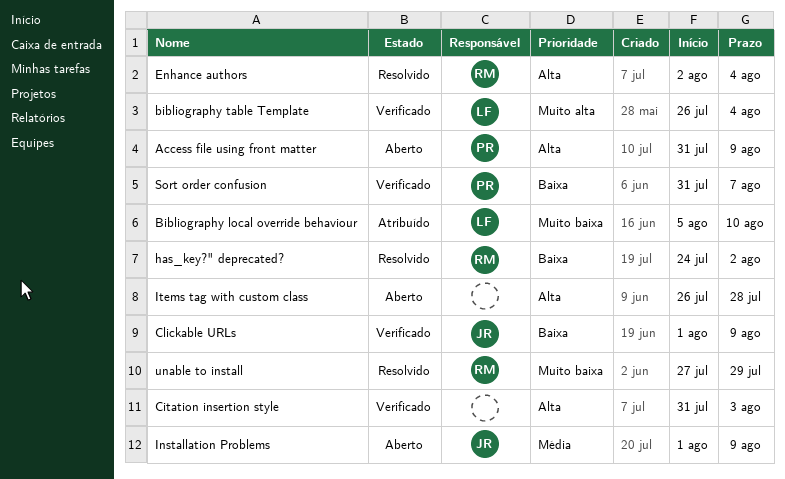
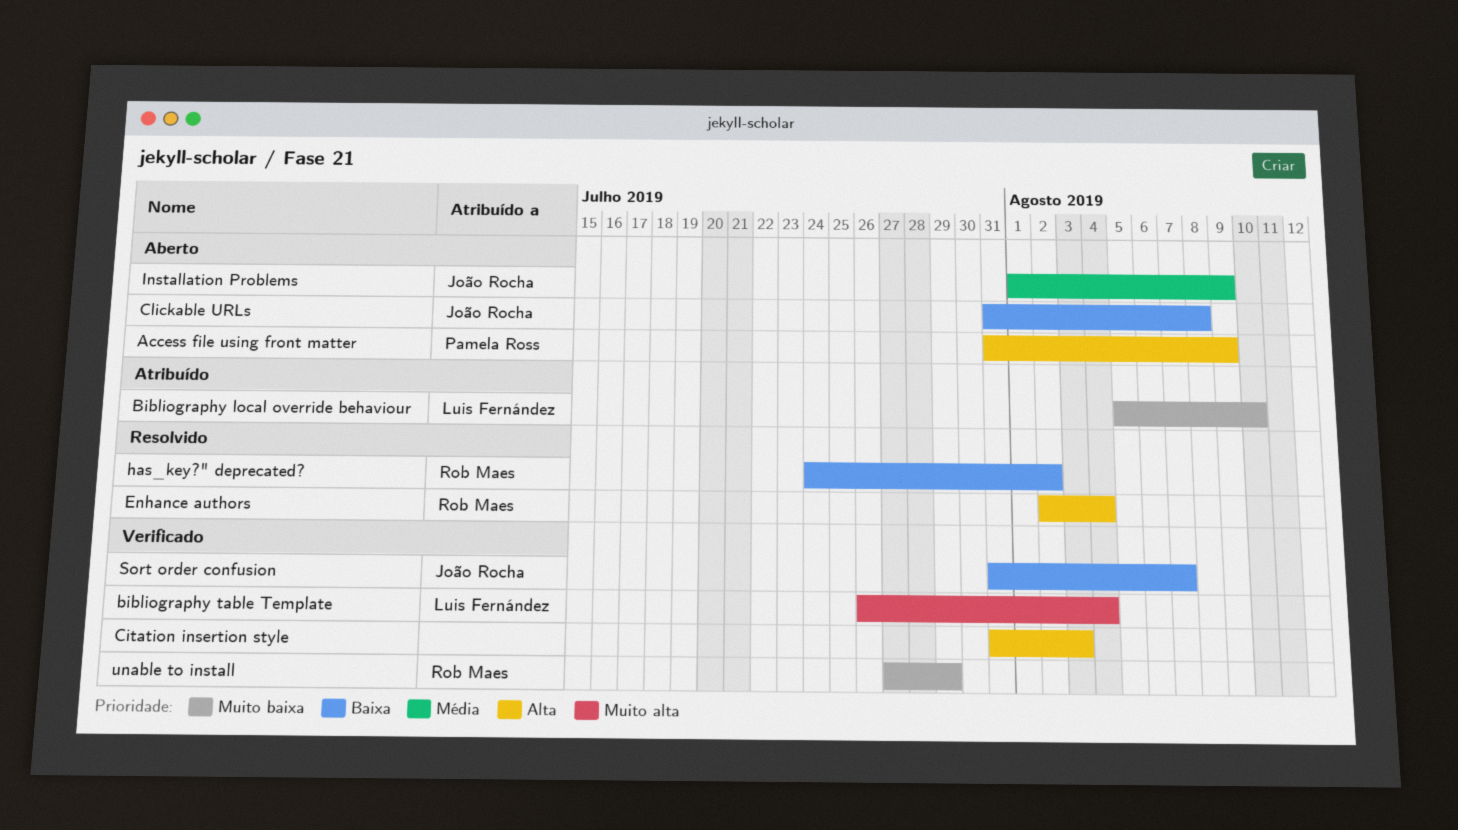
Clickable URLs, status: Verificado -> Aberto
Clickable URLs, start: Aug 1 -> Jul 31
Clickable URLs, due: Aug 9 -> Aug 8
Items tag with custom class: present -> none
Sort order confusion, owner: Pamela Ross -> João Rocha
unable to install, status: Resolvido -> Verificado

